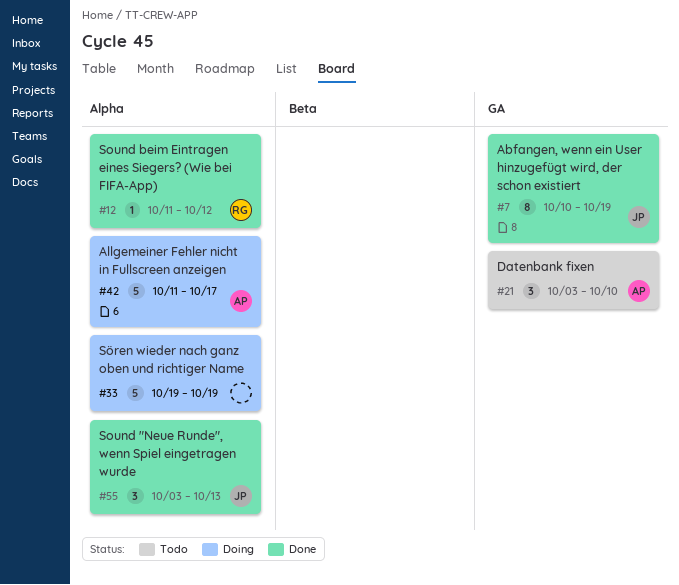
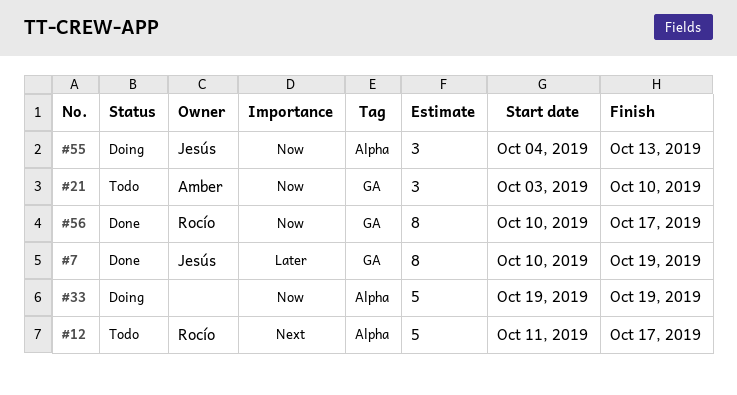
#12, status: Done -> Todo
#12, estimate: 1 -> 5
#12, due: Oct 12 -> Oct 17
#42: present -> none
#55, status: Done -> Doing
#55, start: Oct 3 -> Oct 4
#56: none -> present

